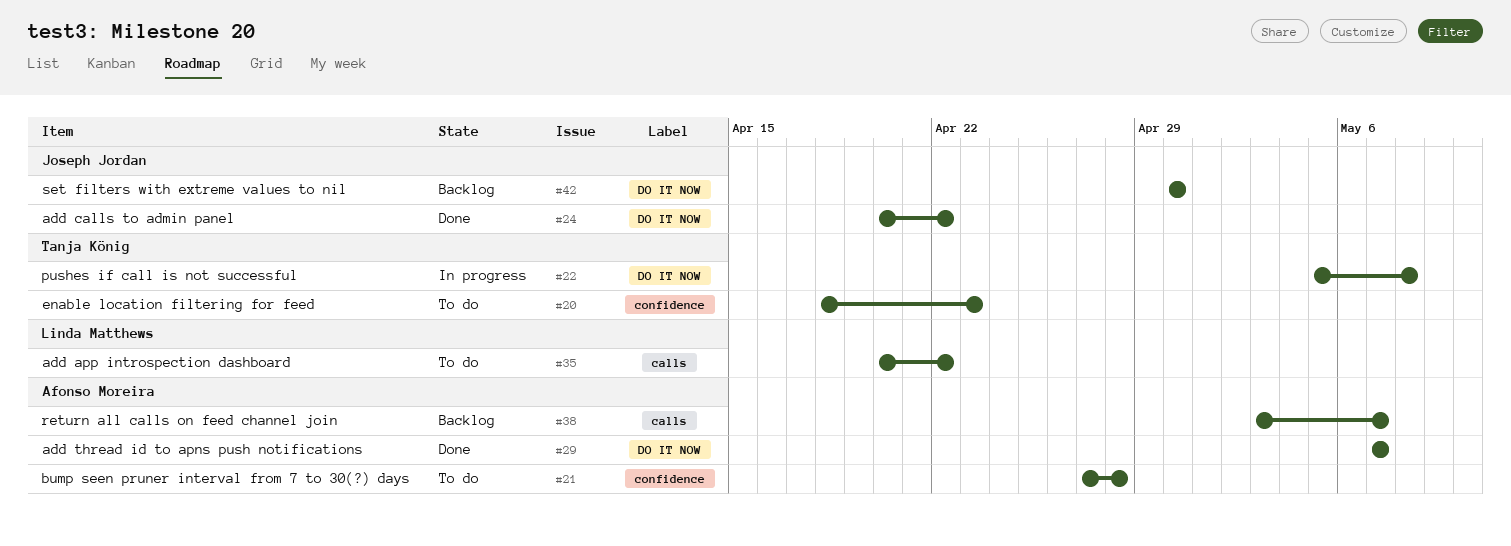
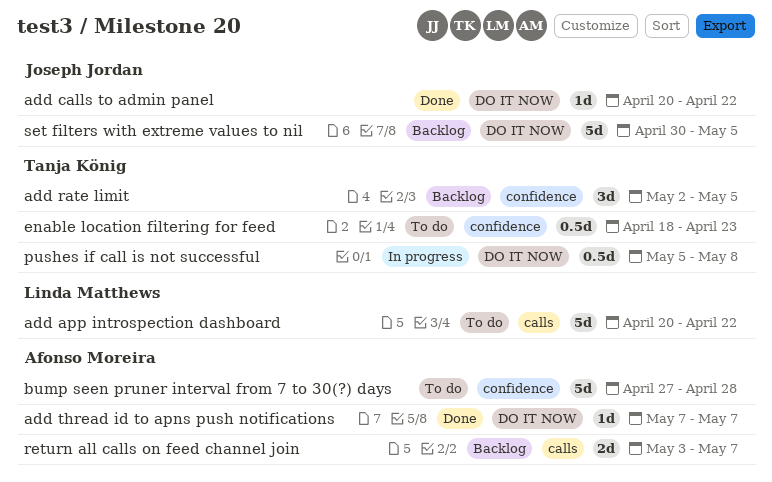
add rate limit: none -> present
set filters with extreme values to nil, due: Apr 30 -> May 5

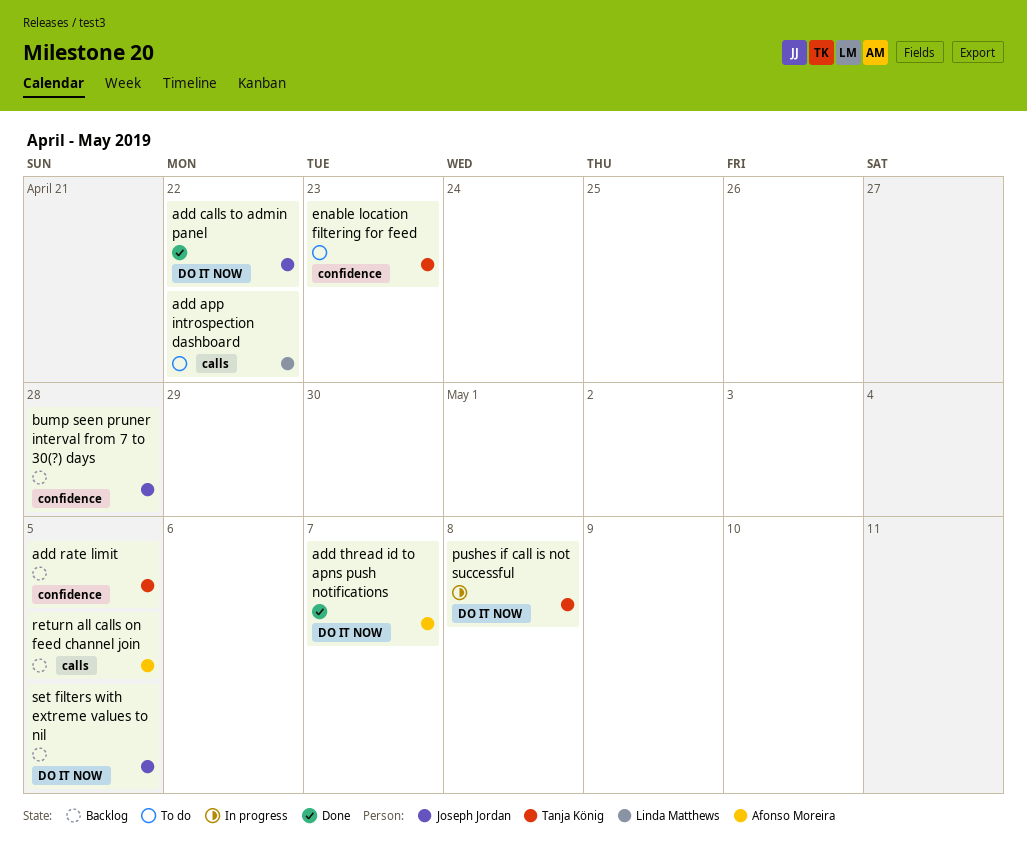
bump seen pruner interval from 7 to 30(?) days, status: To do -> Backlog
bump seen pruner interval from 7 to 30(?) days, owner: Afonso Moreira -> Joseph Jordan
return all calls on feed channel join, due: May 7 -> May 5

